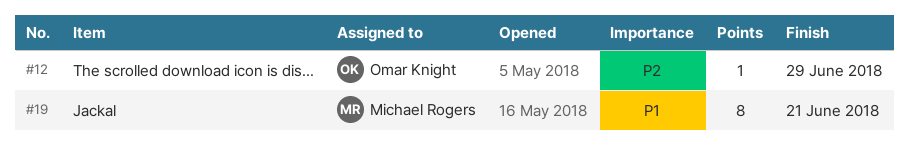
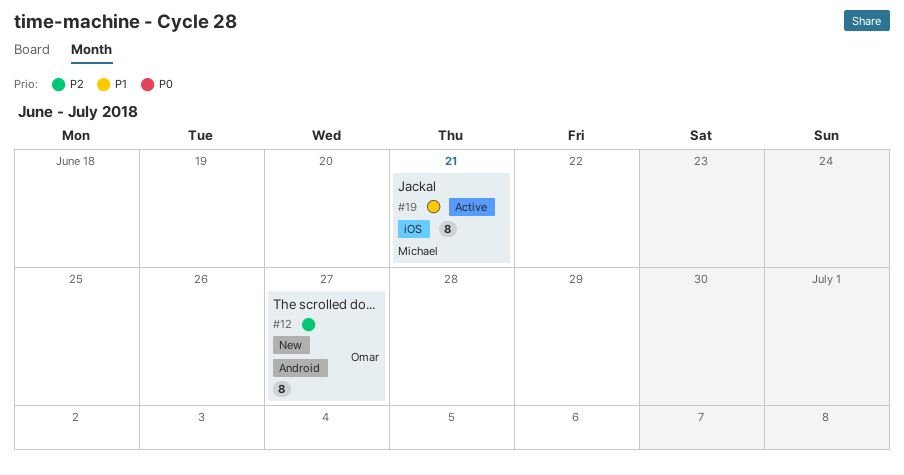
#12, estimate: 1 -> 8
#12, due: Jun 29 -> Jun 27

